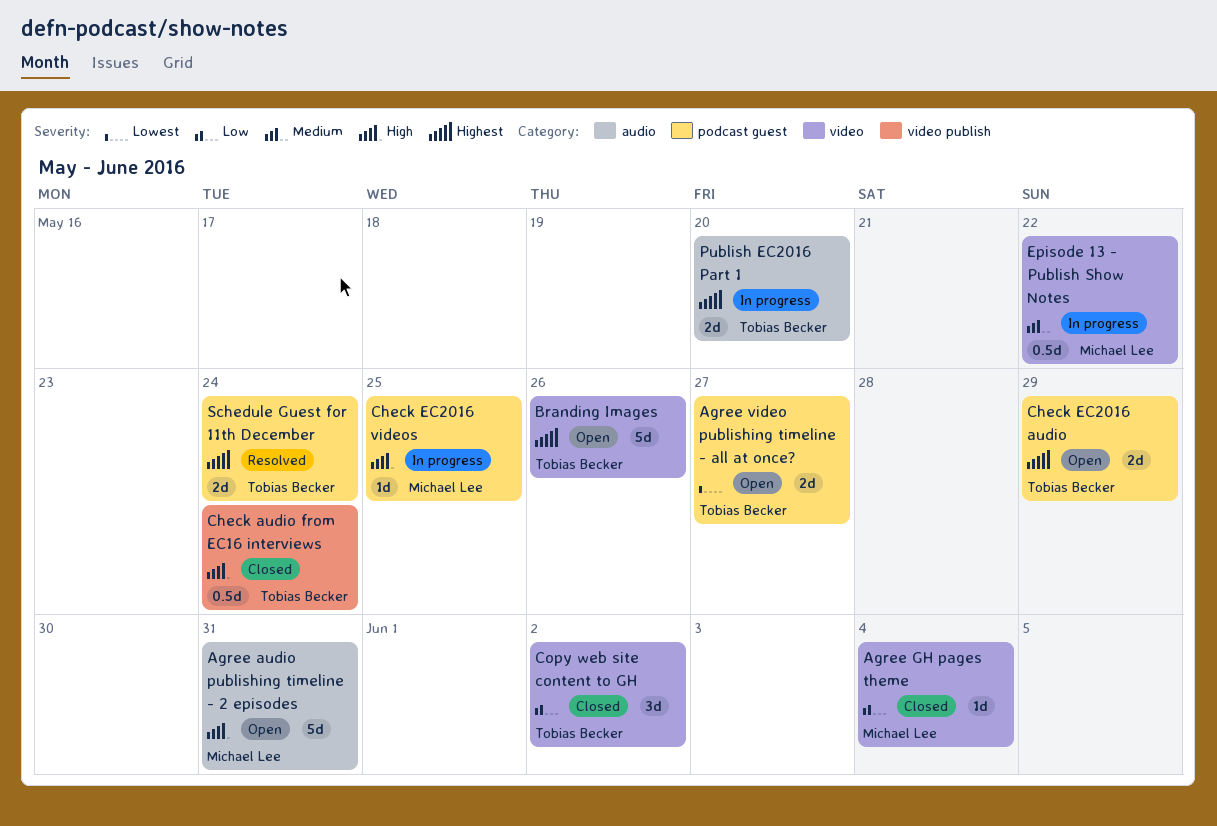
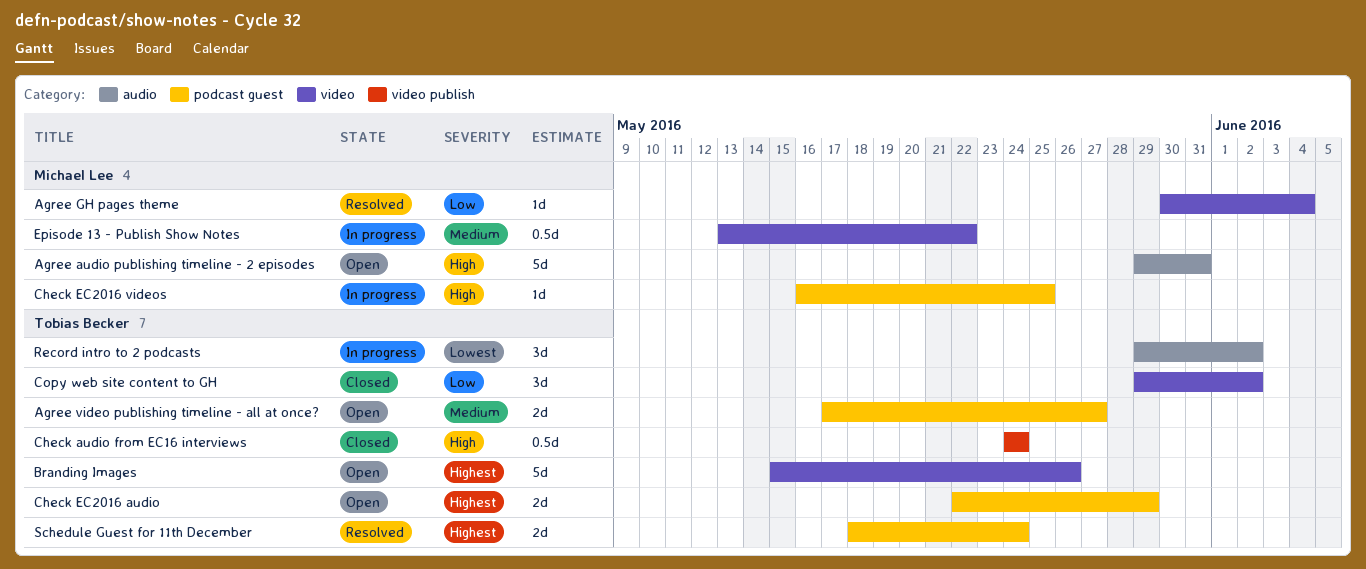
Agree GH pages theme, status: Closed -> Resolved
Agree video publishing timeline - all at once?, priority: Lowest -> Medium
Publish EC2016 Part 1: present -> none
Record intro to 2 podcasts: none -> present

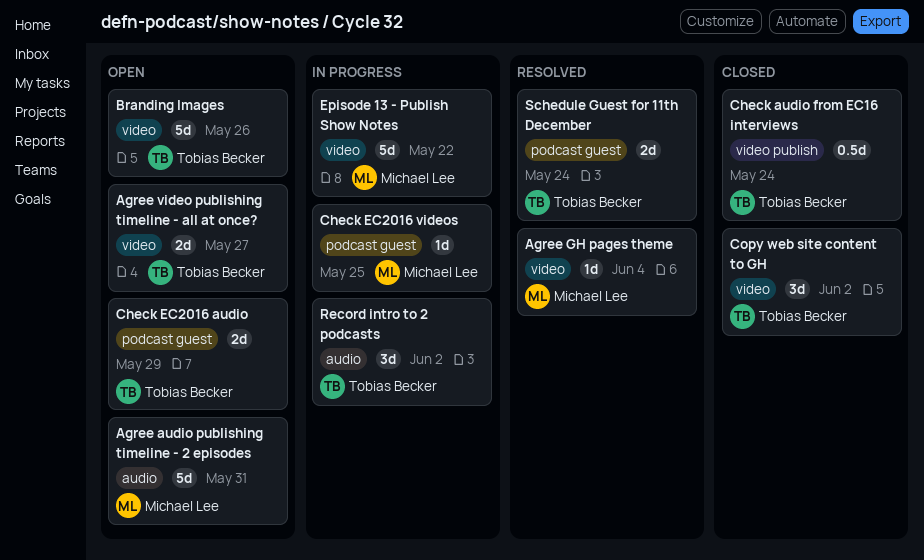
Agree video publishing timeline - all at once?, label: podcast guest -> video
Episode 13 - Publish Show Notes, estimate: 0.5d -> 5d

